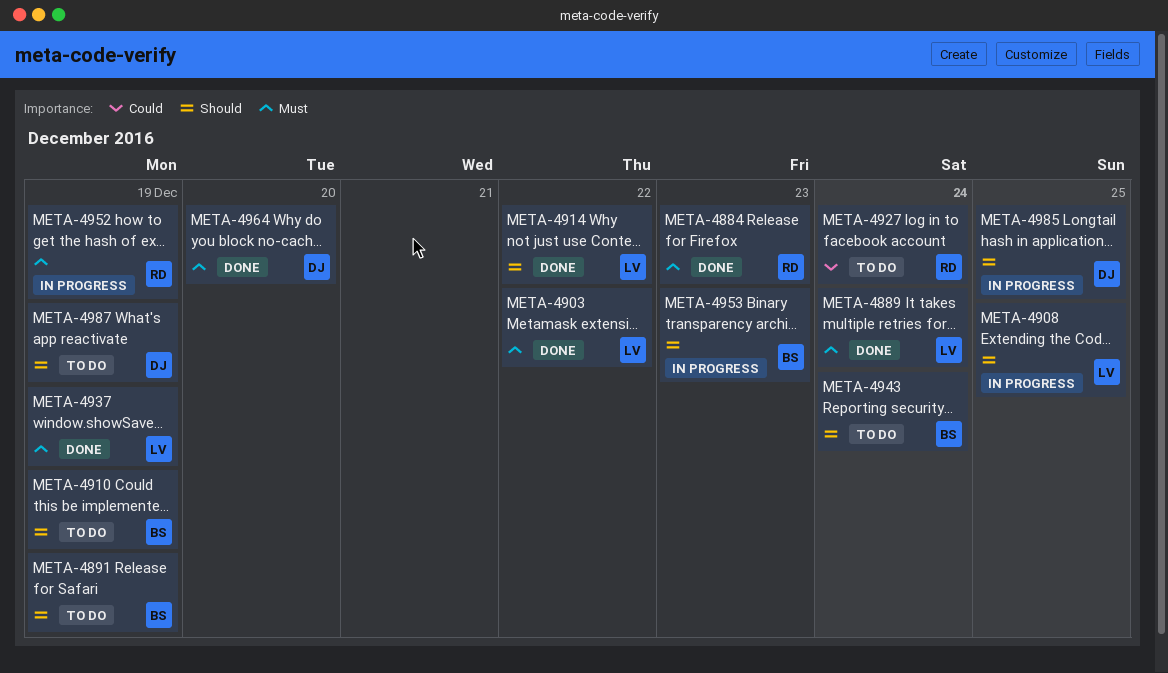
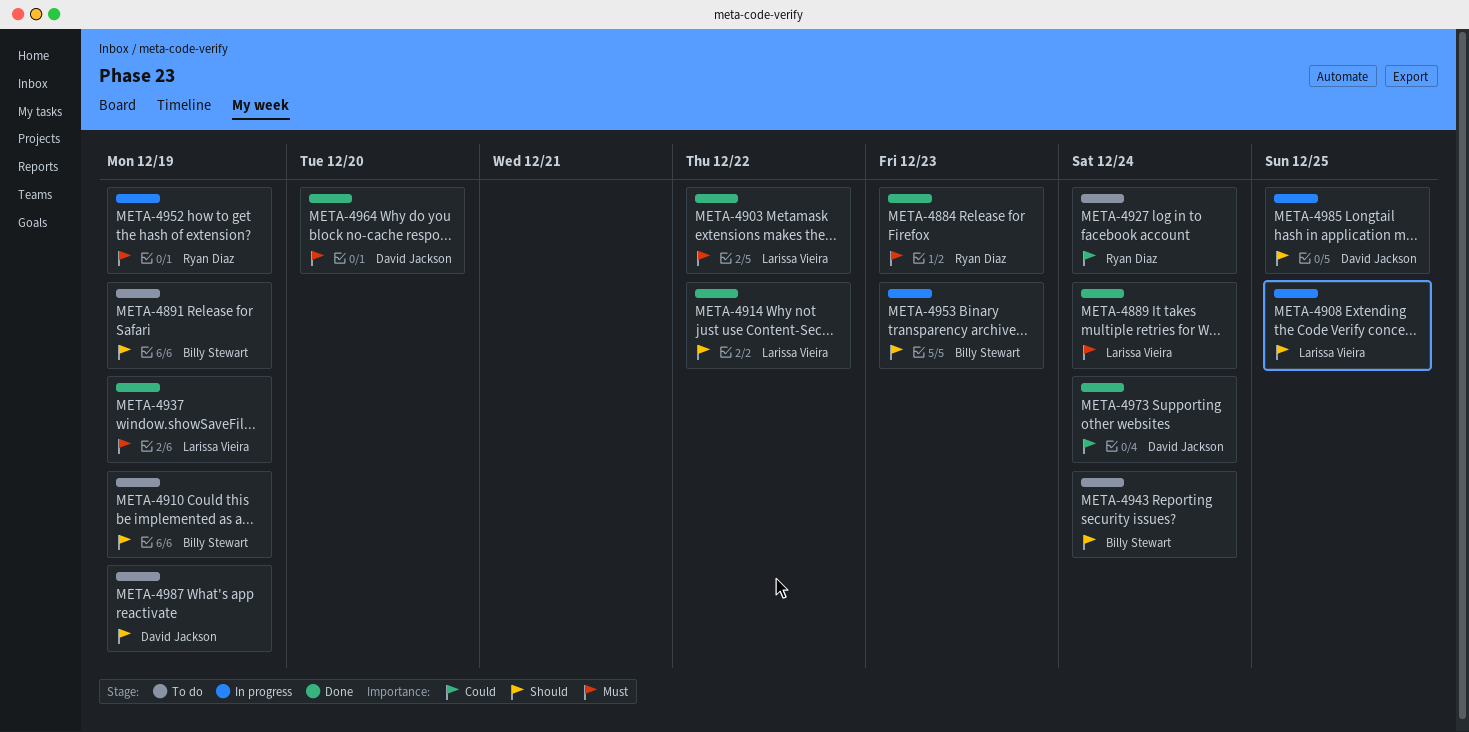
META-4973: none -> present

